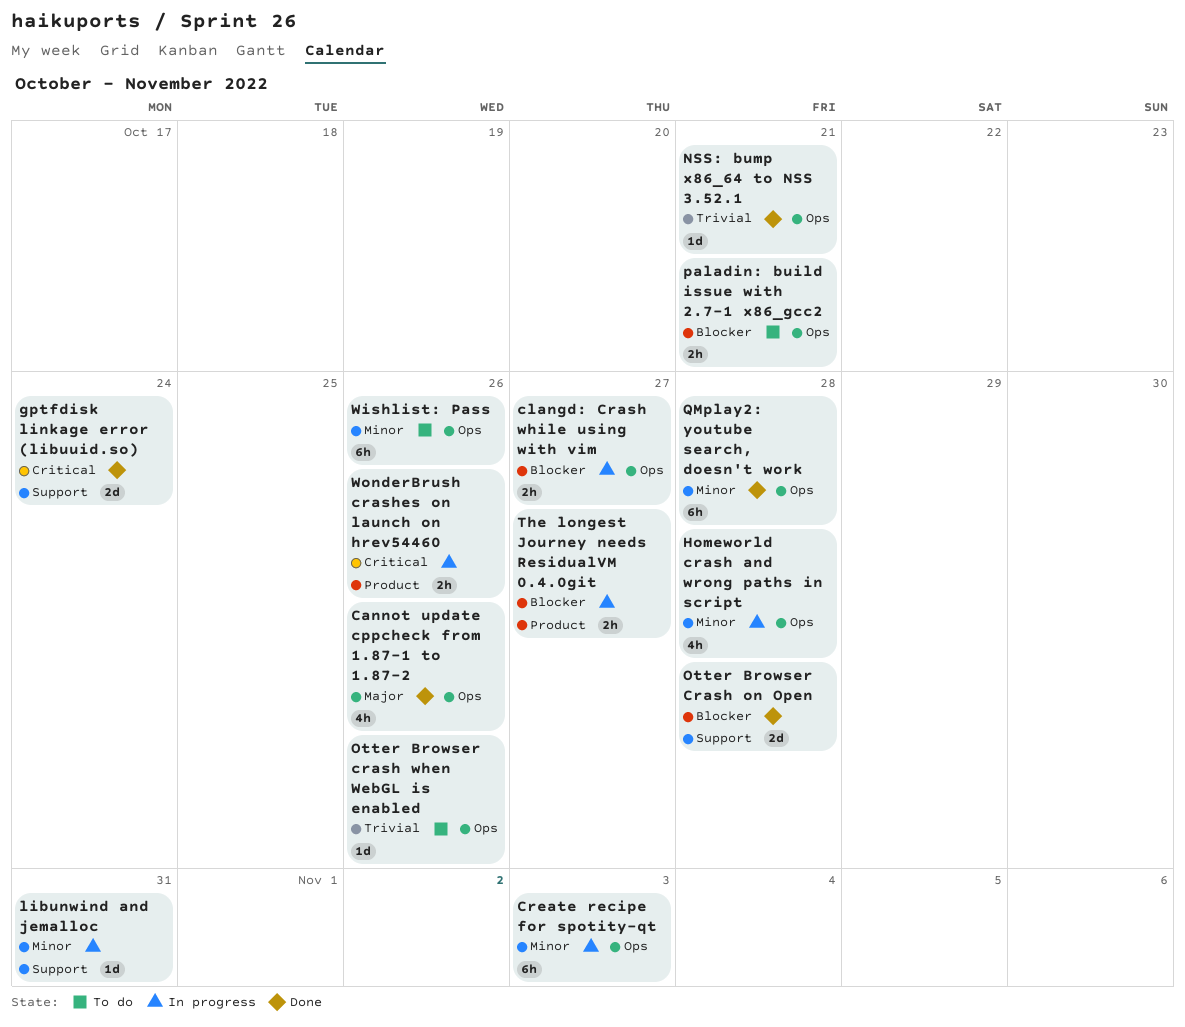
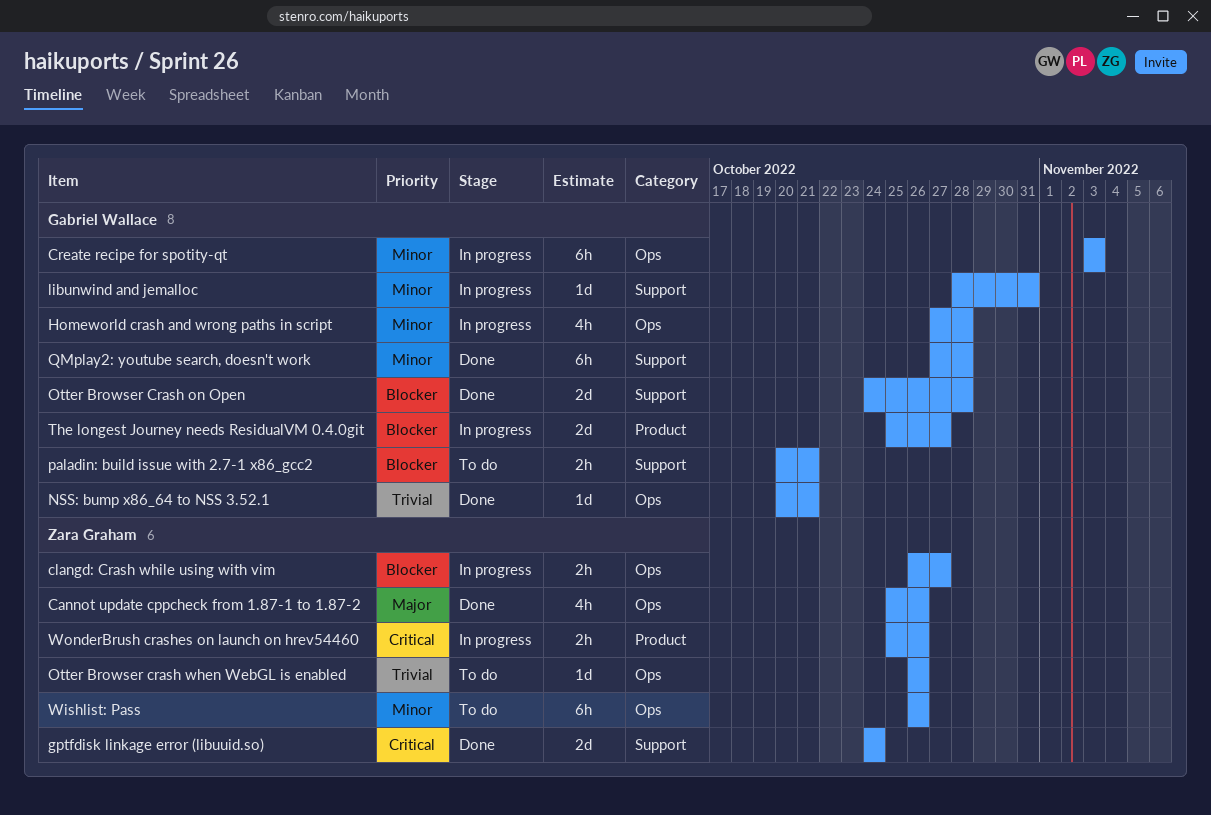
paladin: build issue with 2.7-1 x86_gcc2, label: Ops -> Support
QMplay2: youtube search, doesn't work, label: Ops -> Support
The longest Journey needs ResidualVM 0.4.0git, estimate: 2h -> 2d

